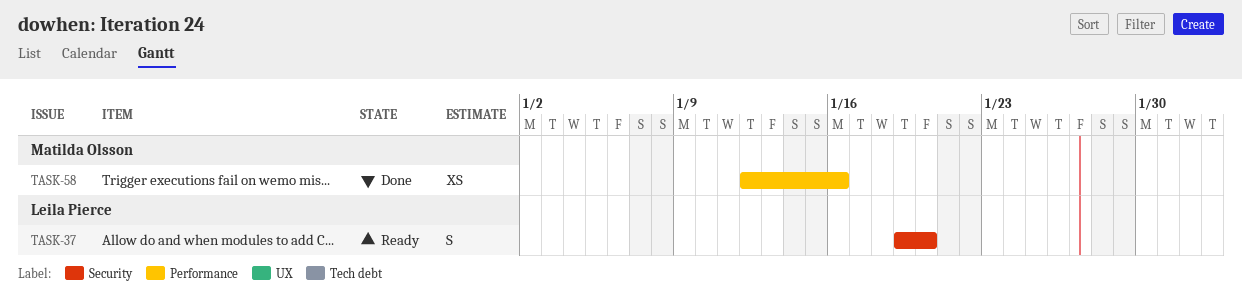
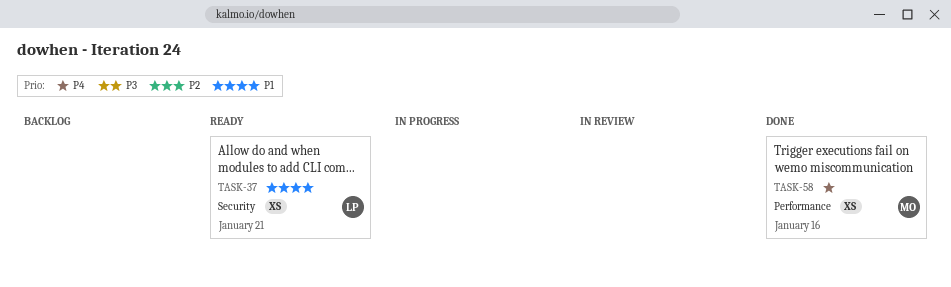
TASK-37, estimate: S -> XS
TASK-37, due: Jan 20 -> Jan 21

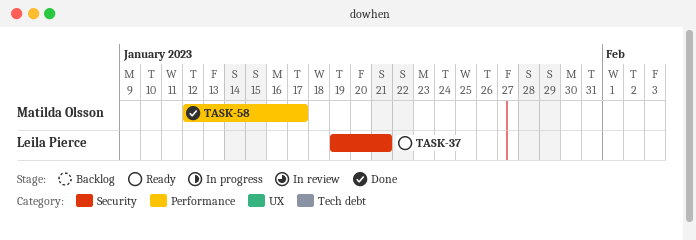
TASK-58, due: Jan 16 -> Jan 17

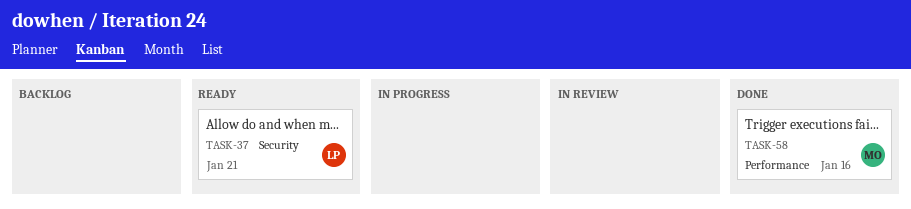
TASK-58, due: Jan 17 -> Jan 16

